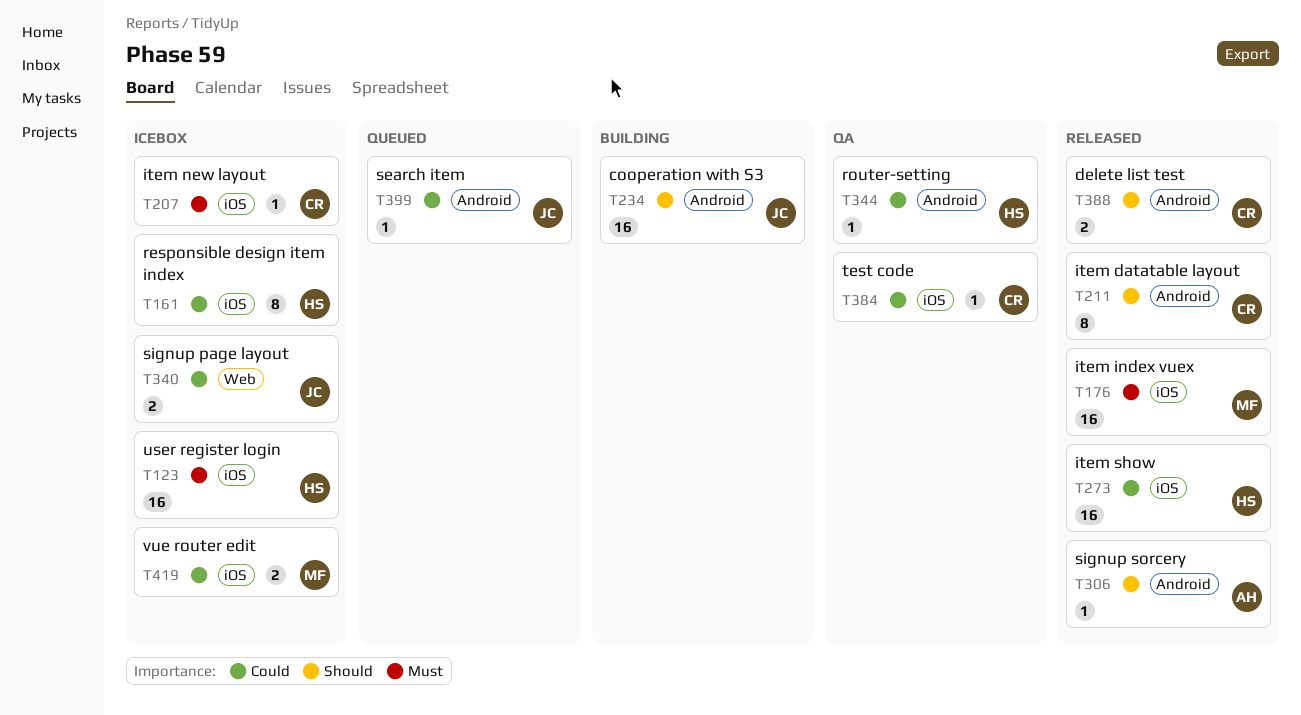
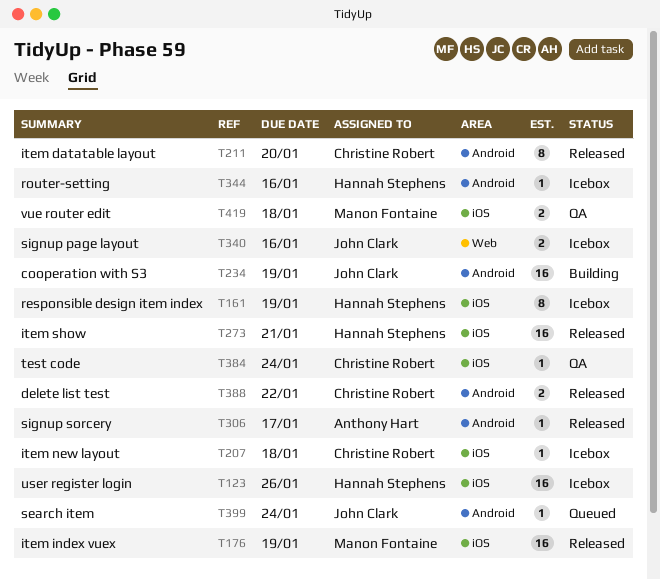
T344, status: QA -> Icebox
T419, status: Icebox -> QA

